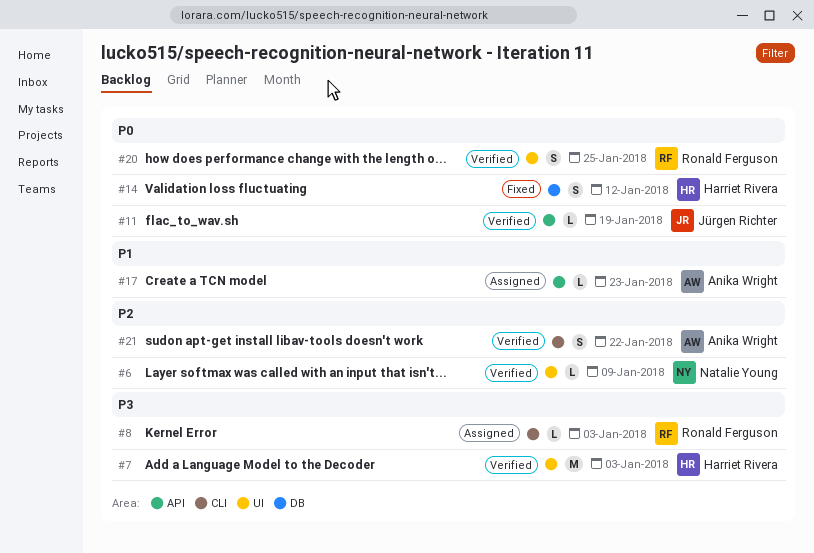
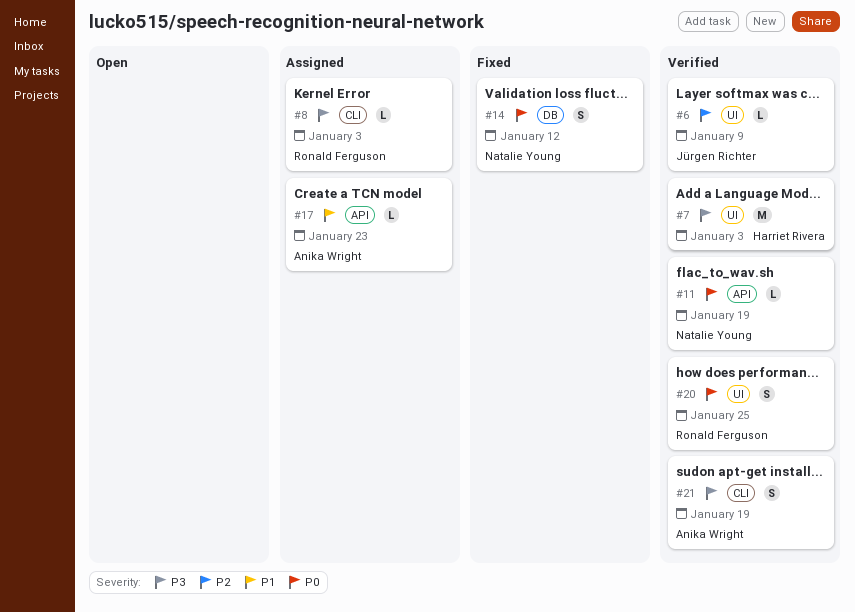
#6, owner: Natalie Young -> Jürgen Richter
#11, owner: Jürgen Richter -> Natalie Young
#14, owner: Harriet Rivera -> Natalie Young
#21, priority: P2 -> P3
#21, due: Jan 22 -> Jan 19

